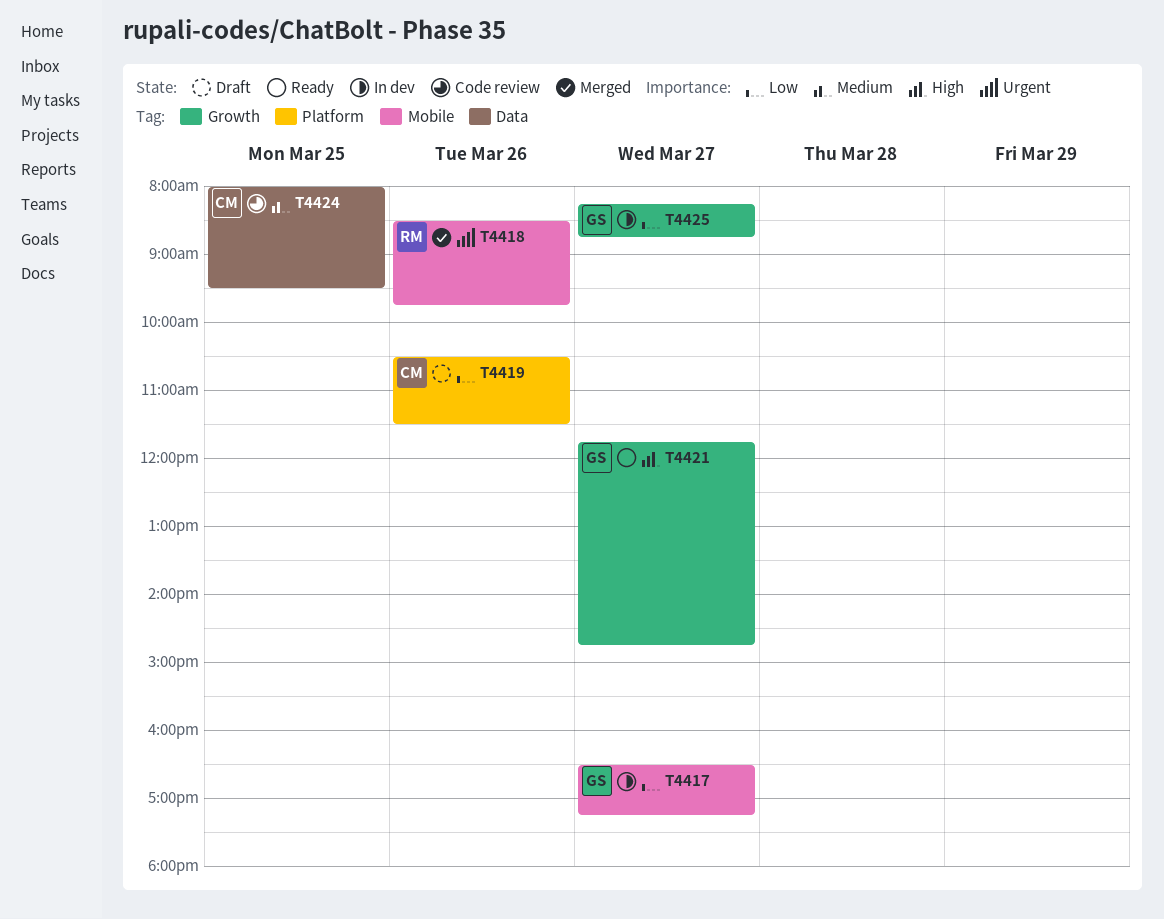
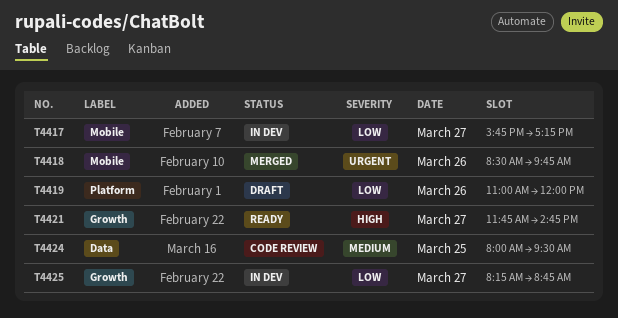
T4417, begins: 16:30 -> 15:45
T4419, begins: 10:30 -> 11:00
T4419, ends: 11:30 -> 12:00

